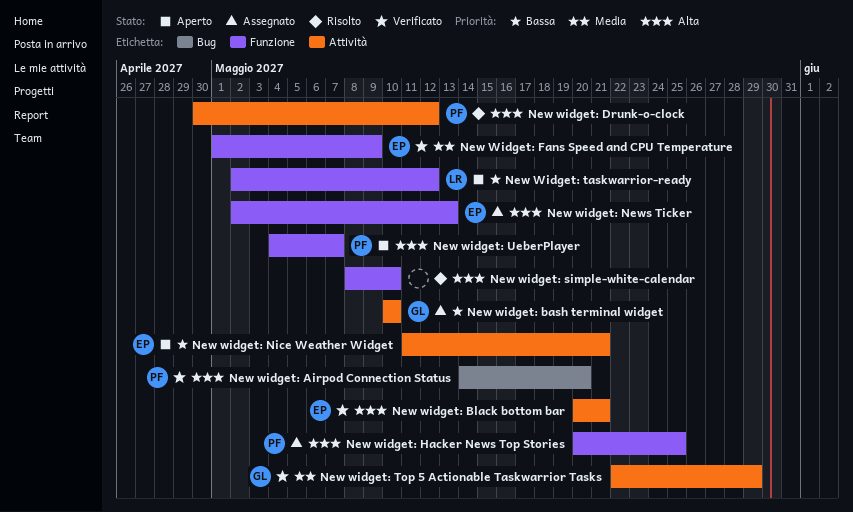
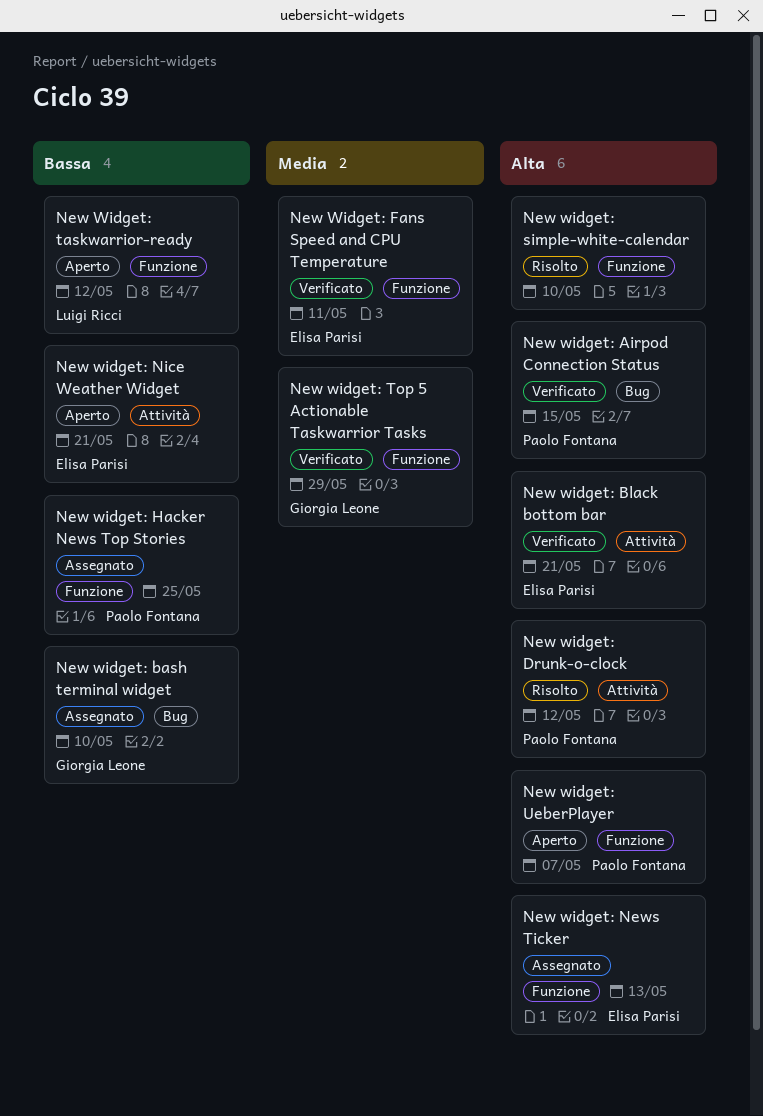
New widget: Airpod Connection Status, due: May 20 -> May 15
New widget: bash terminal widget, label: Attività -> Bug
New Widget: Fans Speed and CPU Temperature, due: May 9 -> May 11
New widget: Hacker News Top Stories, priority: Alta -> Bassa
New widget: Top 5 Actionable Taskwarrior Tasks, label: Attività -> Funzione

